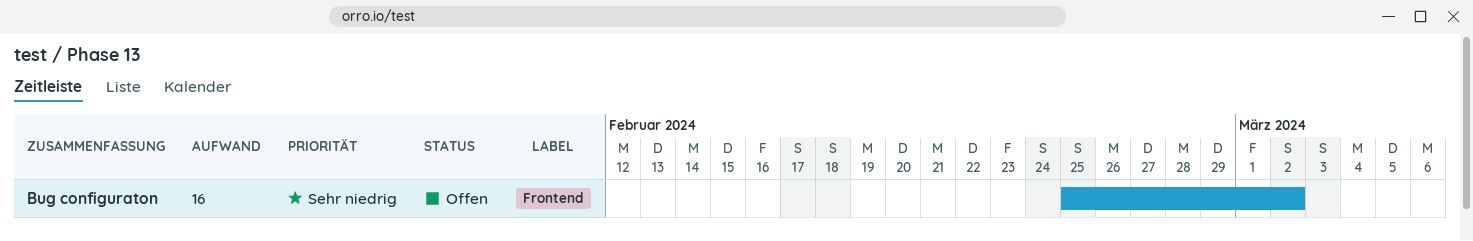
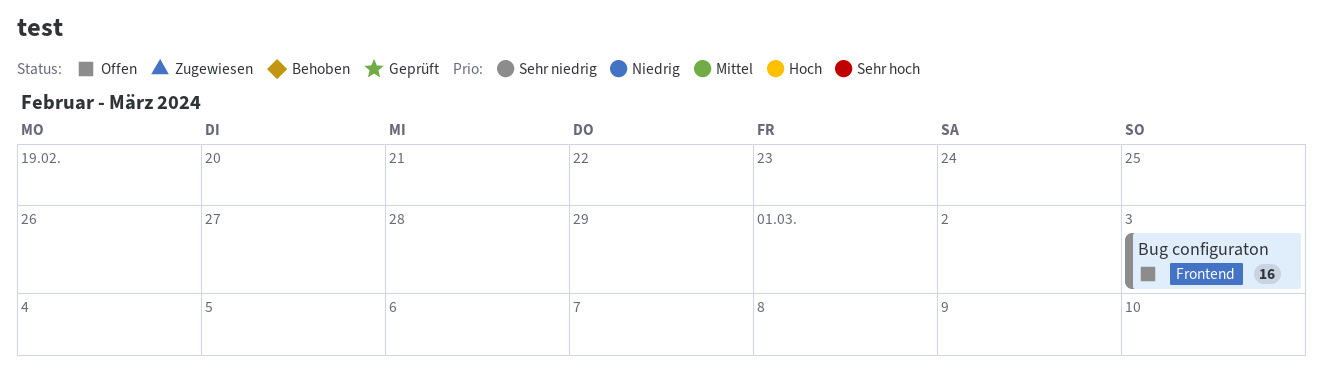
Bug configuraton, due: Mar 2 -> Mar 3

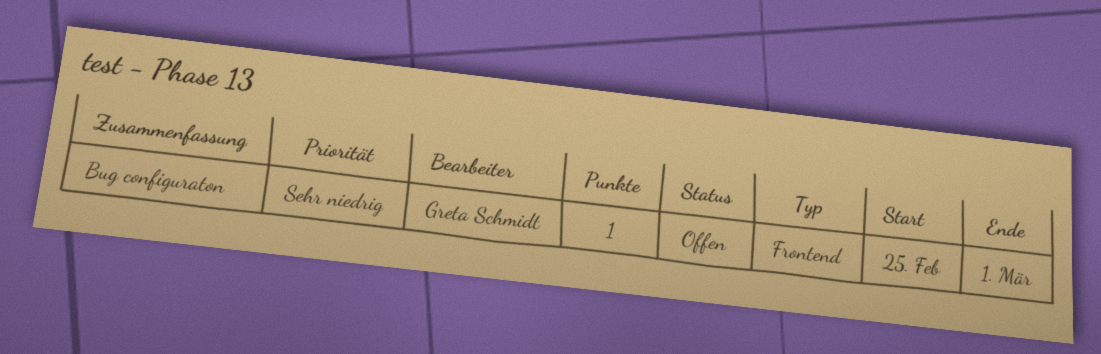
Bug configuraton, estimate: 16 -> 1
Bug configuraton, due: Mar 3 -> Mar 1

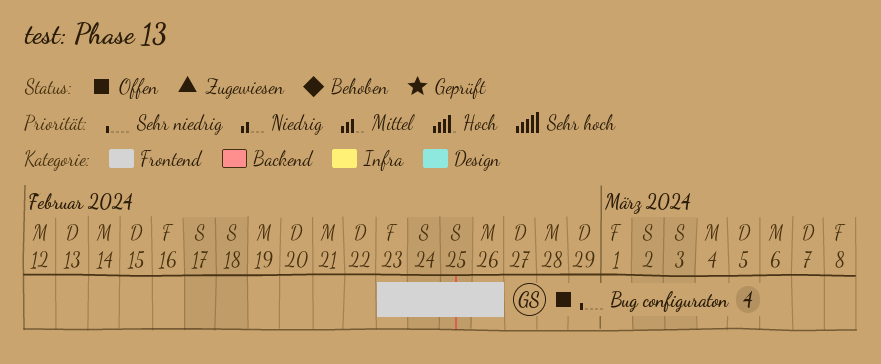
Bug configuraton, estimate: 1 -> 4
Bug configuraton, start: Feb 25 -> Feb 23
Bug configuraton, due: Mar 1 -> Feb 26

